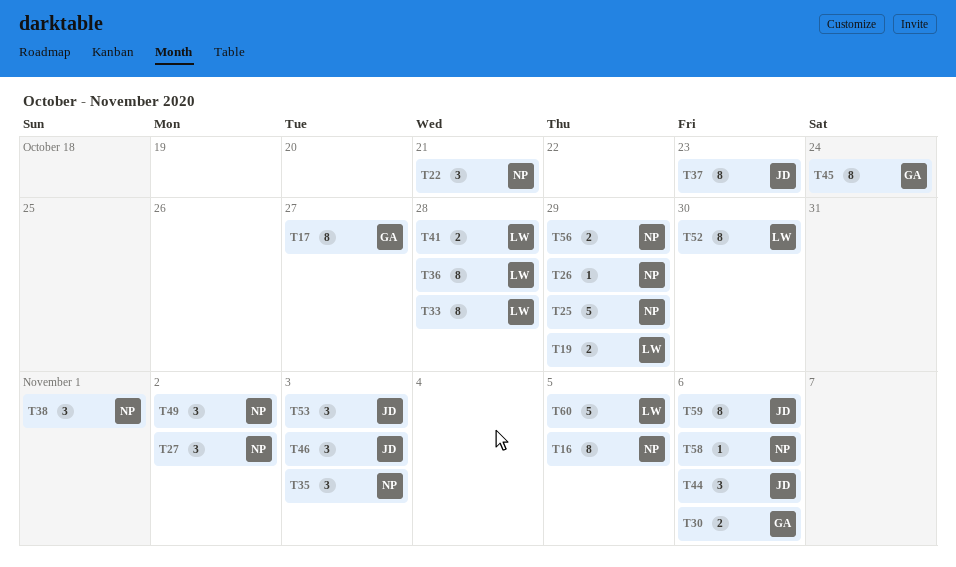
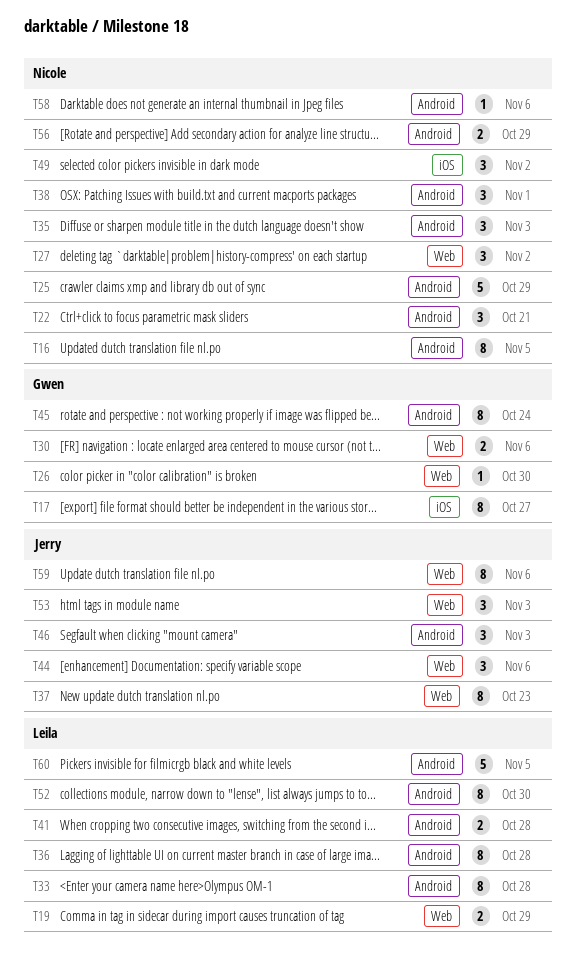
T26, owner: Nicole -> Gwen
T26, due: Oct 29 -> Oct 30

